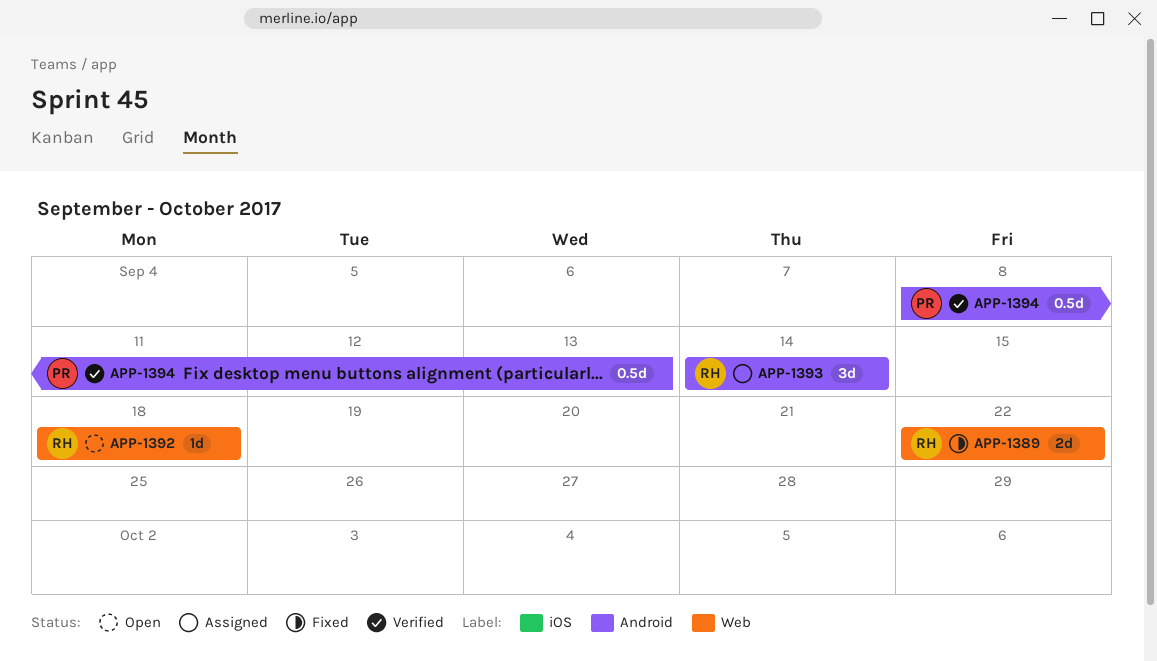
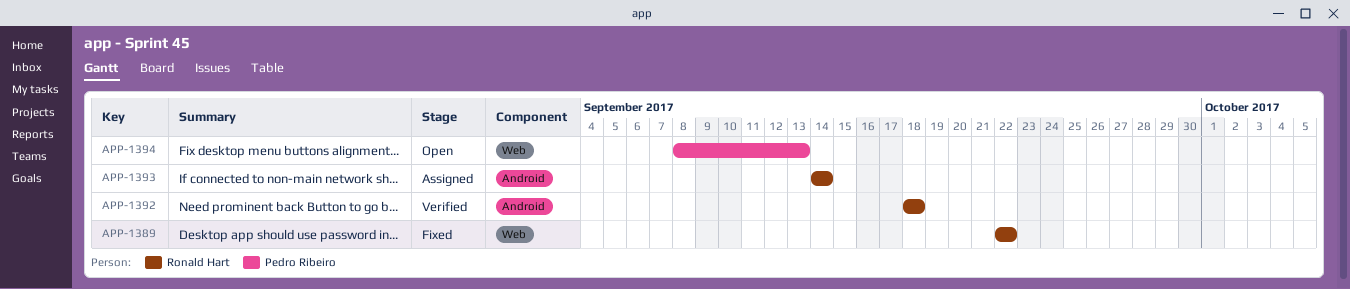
APP-1392, status: Open -> Verified
APP-1392, label: Web -> Android
APP-1394, status: Verified -> Open
APP-1394, label: Android -> Web

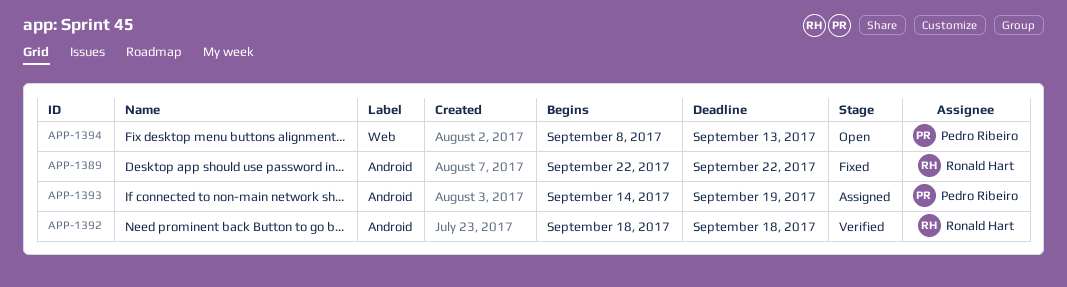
APP-1389, label: Web -> Android
APP-1393, owner: Ronald Hart -> Pedro Ribeiro
APP-1393, due: Sep 14 -> Sep 19

